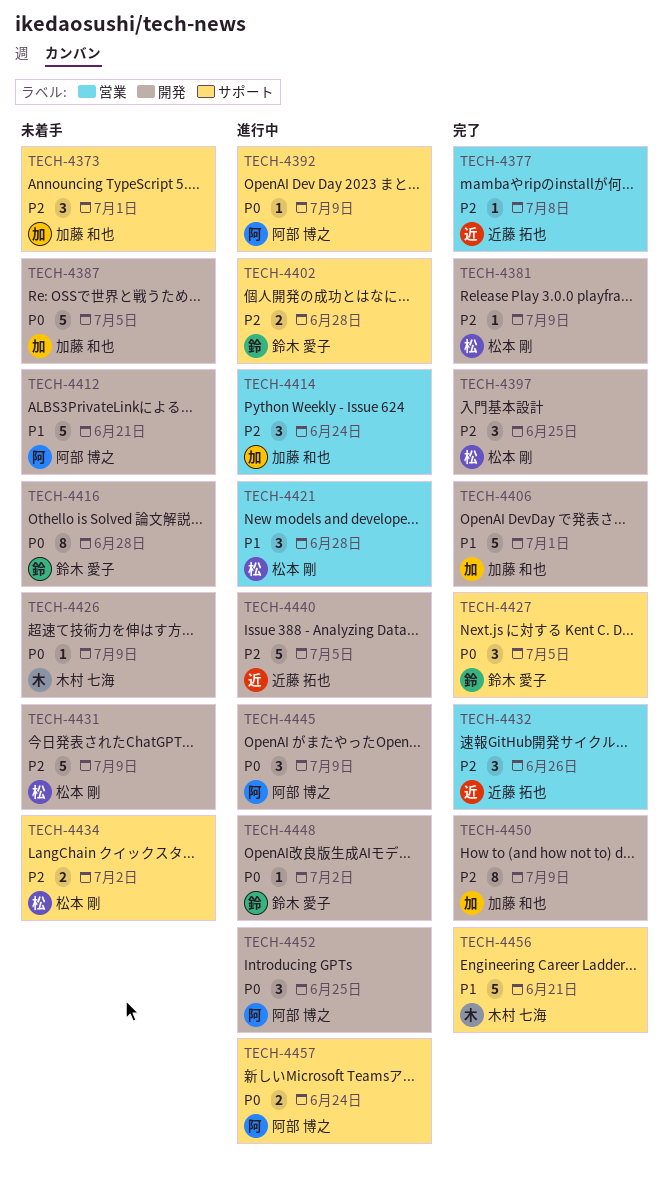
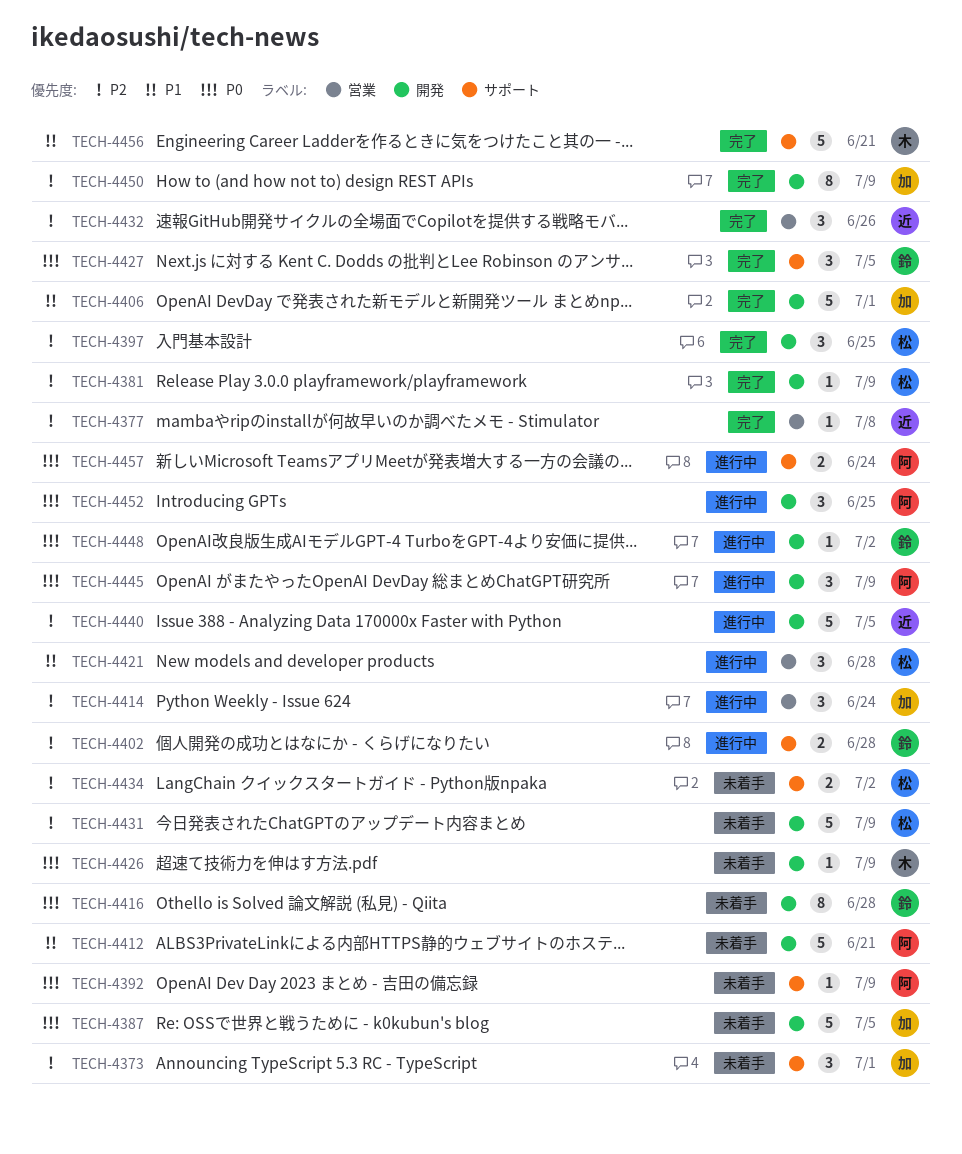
TECH-4392, status: 進行中 -> 未着手

